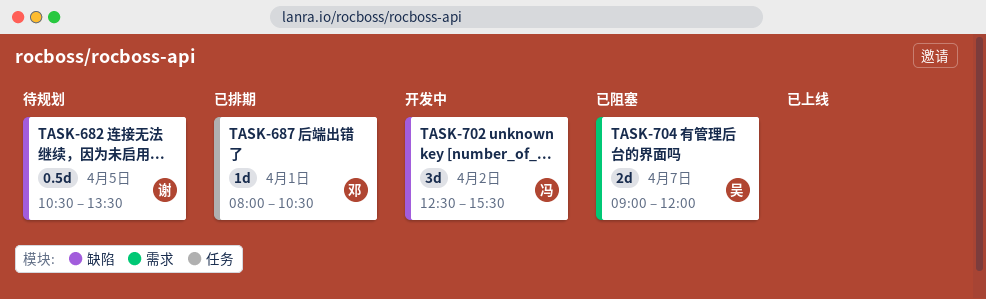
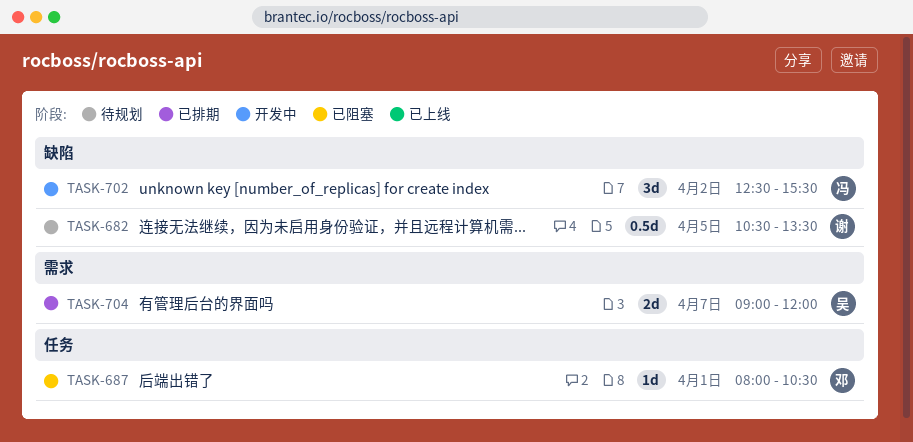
TASK-687, status: 已排期 -> 已阻塞
TASK-704, status: 已阻塞 -> 已排期

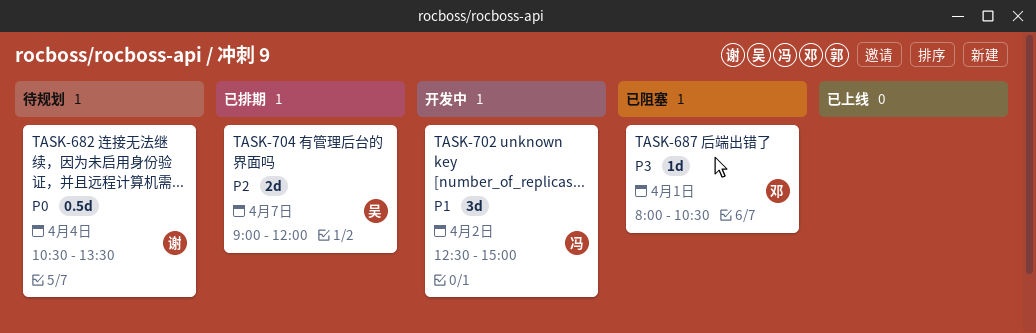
TASK-682, day: Apr 5 -> Apr 4
TASK-702, ends: 15:30 -> 15:00

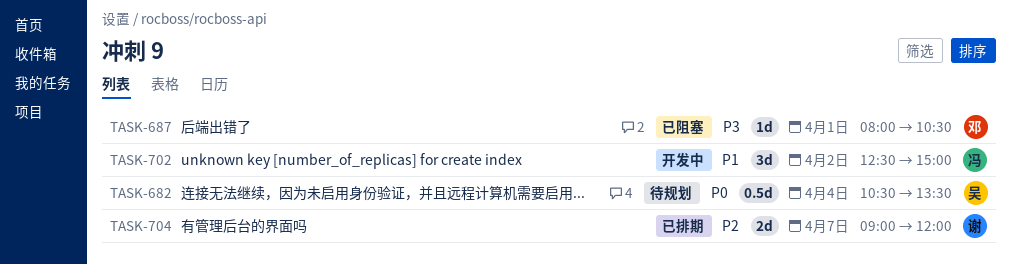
TASK-682, owner: 谢 -> 吴
TASK-704, owner: 吴 -> 谢

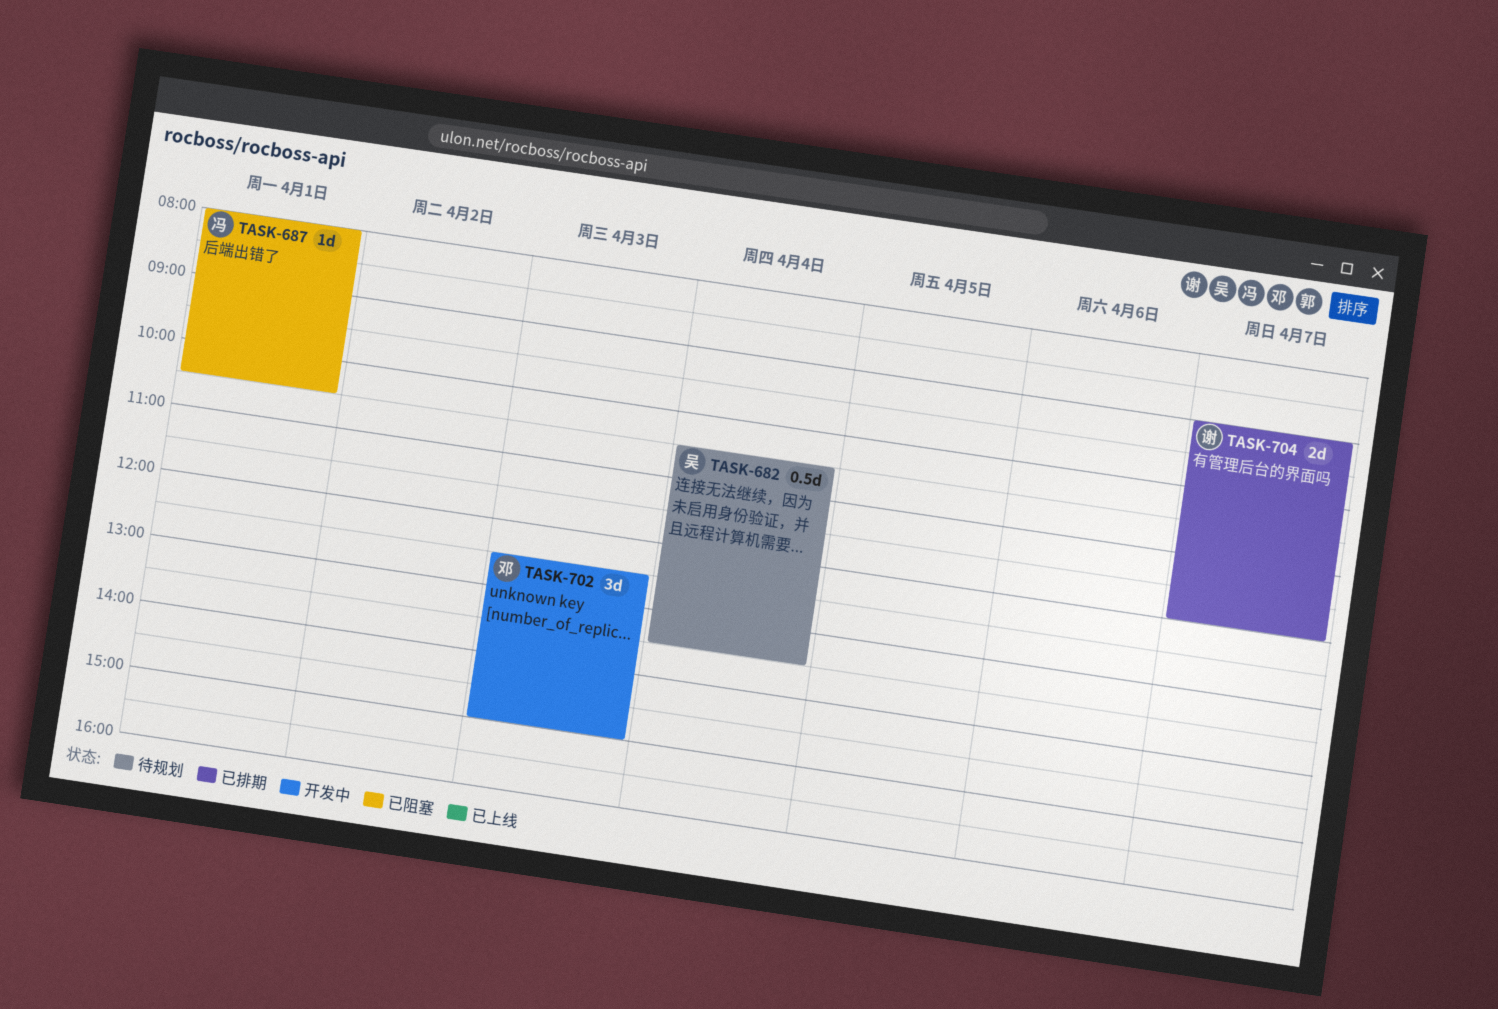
TASK-687, owner: 邓 -> 冯
TASK-702, owner: 冯 -> 邓
TASK-702, day: Apr 2 -> Apr 3

